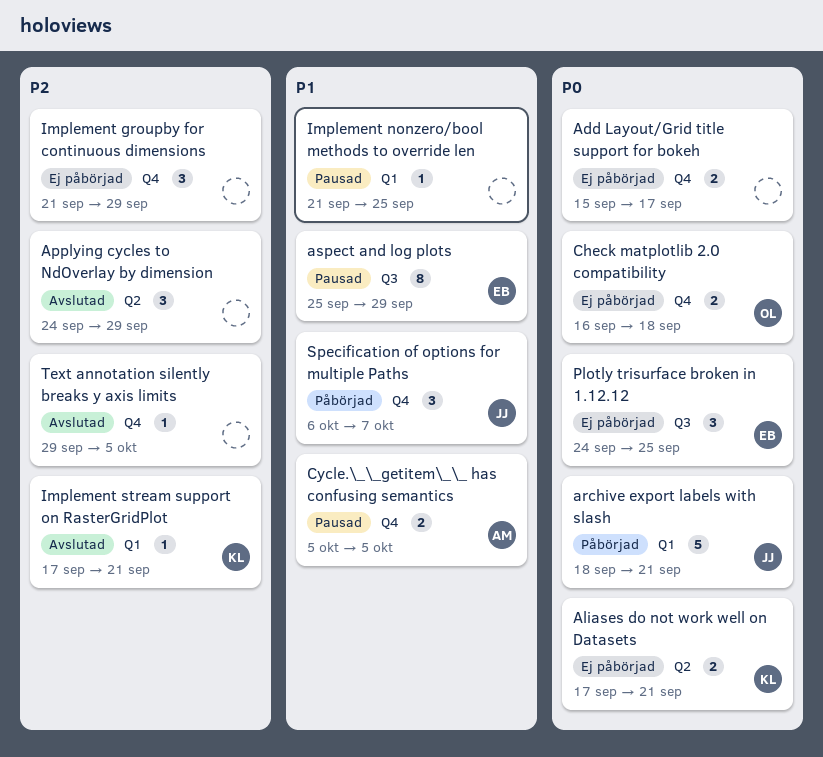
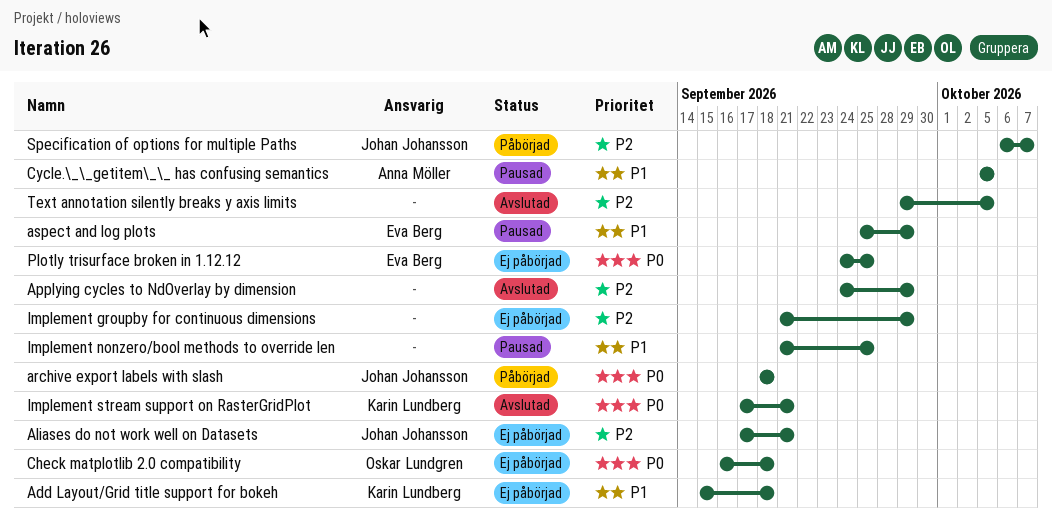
Add Layout/Grid title support for bokeh, owner: none -> Karin Lundberg
Add Layout/Grid title support for bokeh, priority: P0 -> P1
Add Layout/Grid title support for bokeh, due: Sep 17 -> Sep 18
Aliases do not work well on Datasets, owner: Karin Lundberg -> Johan Johansson
Aliases do not work well on Datasets, priority: P0 -> P2
archive export labels with slash, due: Sep 21 -> Sep 18
Implement stream support on RasterGridPlot, priority: P2 -> P0
Specification of options for multiple Paths, priority: P1 -> P2

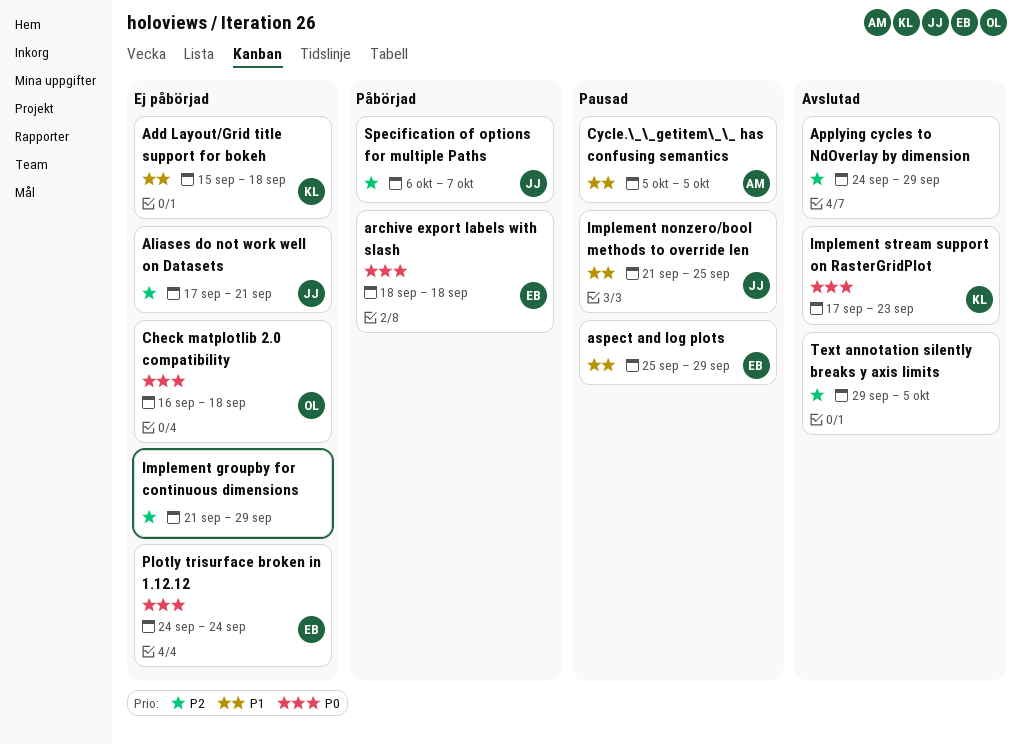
archive export labels with slash, owner: Johan Johansson -> Eva Berg
Implement nonzero/bool methods to override len, owner: none -> Johan Johansson
Implement stream support on RasterGridPlot, due: Sep 21 -> Sep 23
Plotly trisurface broken in 1.12.12, due: Sep 25 -> Sep 24

